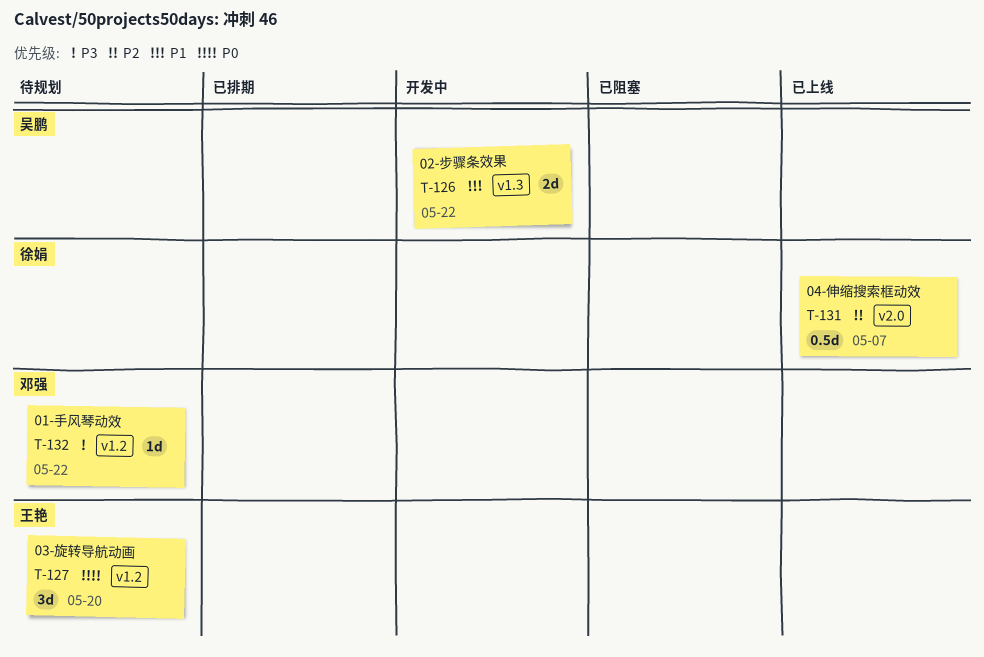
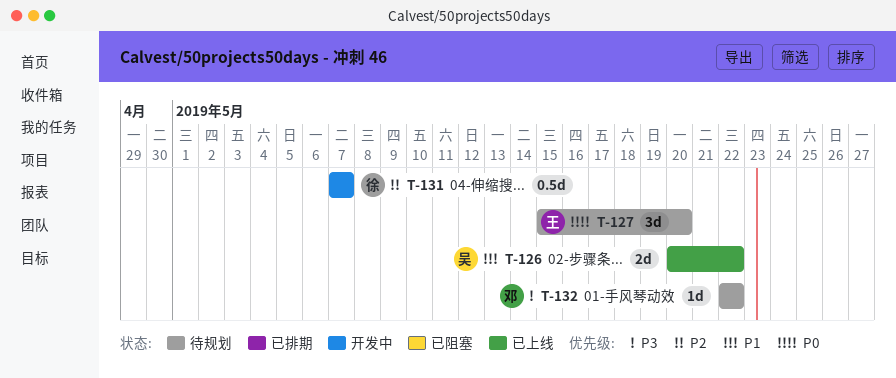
T-126, status: 开发中 -> 已上线
T-131, status: 已上线 -> 开发中

